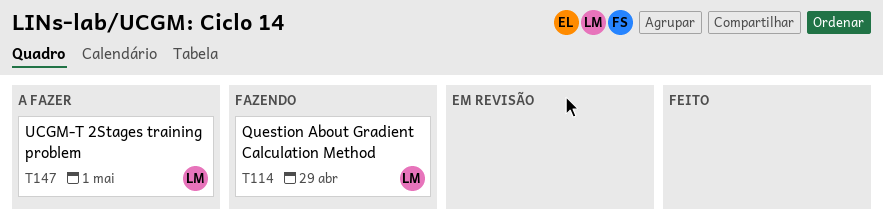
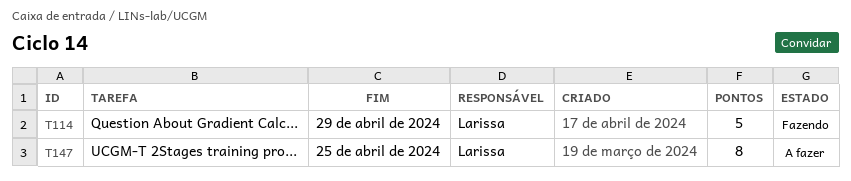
T147, due: May 1 -> Apr 25

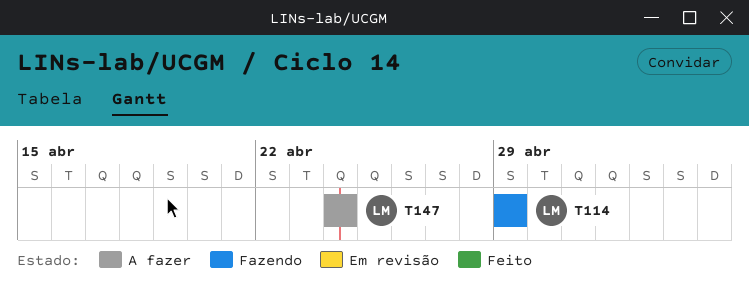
T147, due: Apr 25 -> Apr 24

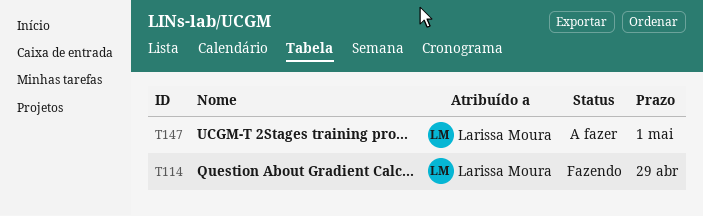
T147, due: Apr 24 -> May 1

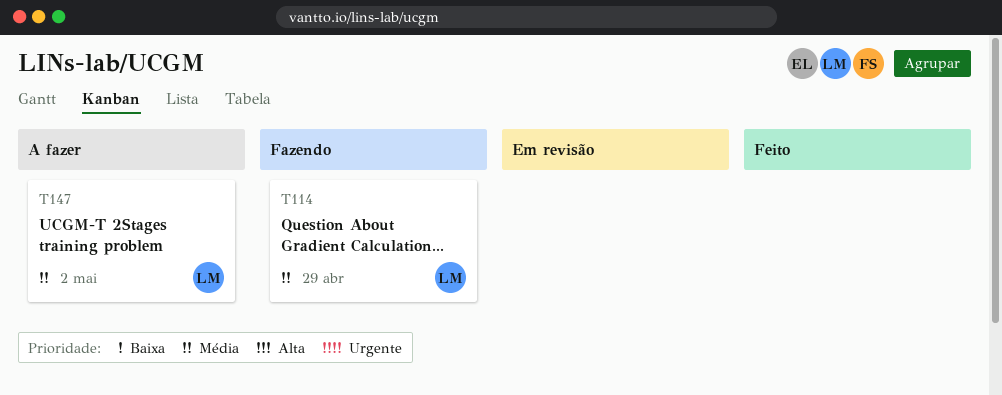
T147, due: May 1 -> May 2

